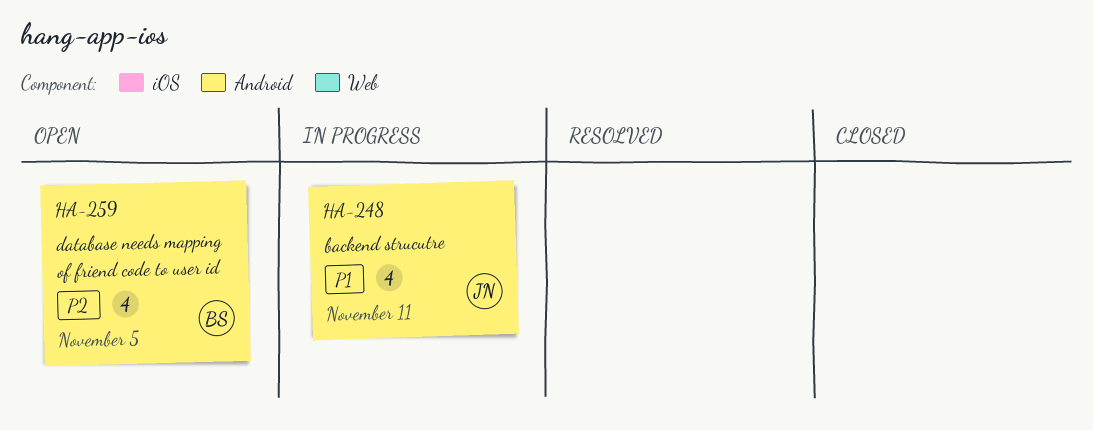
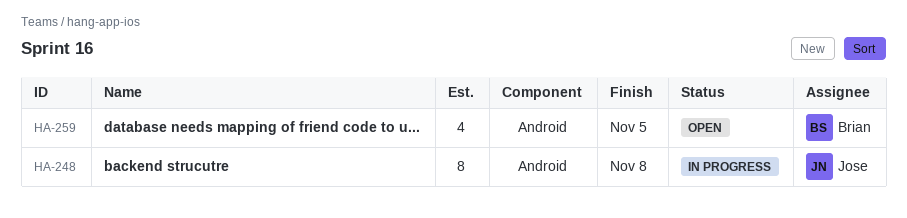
HA-248, estimate: 4 -> 8
HA-248, due: Nov 11 -> Nov 8

